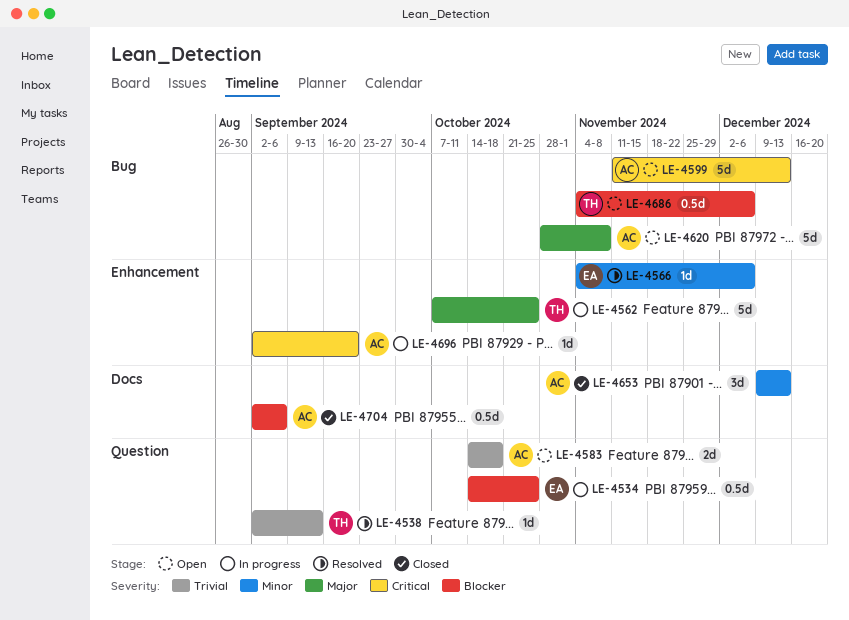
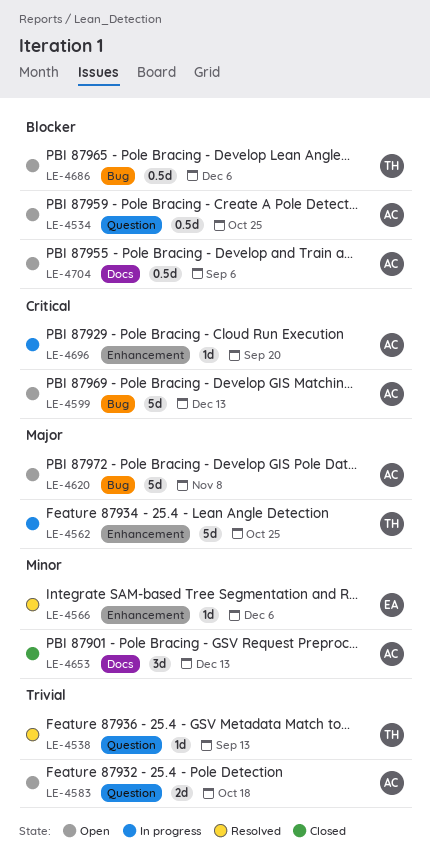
LE-4534, status: In progress -> Open
LE-4534, owner: EA -> AC
LE-4704, status: Closed -> Open

